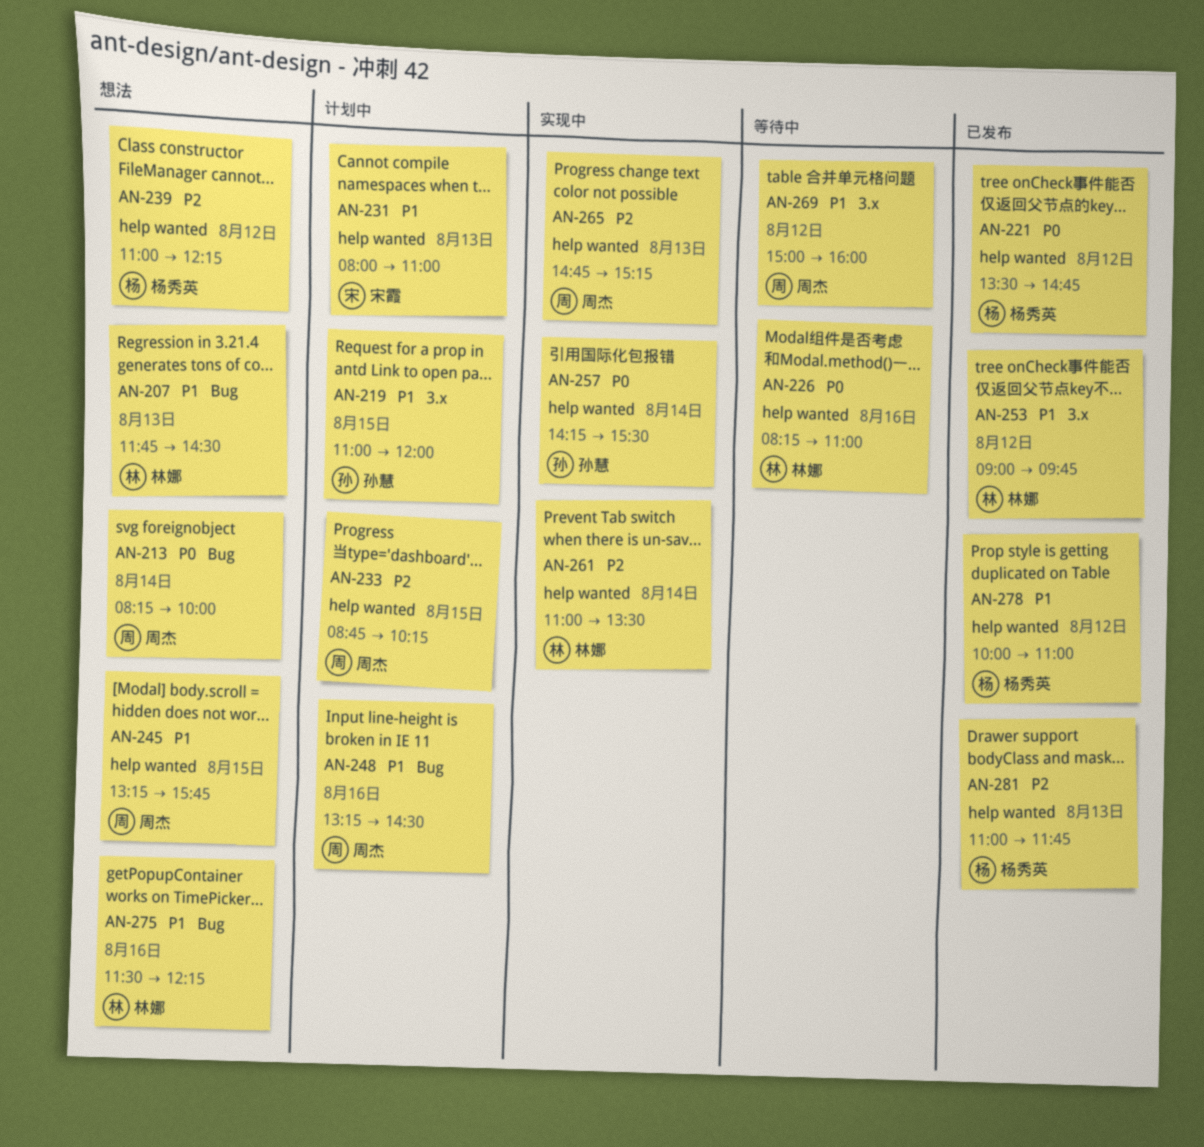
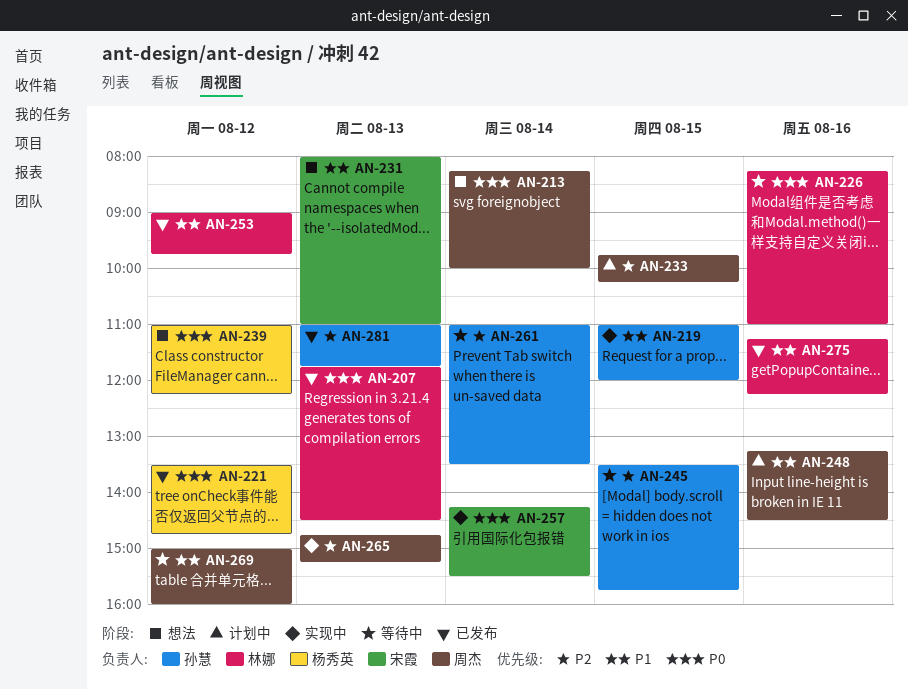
AN-207, status: 想法 -> 已发布
AN-207, priority: P1 -> P0
AN-219, status: 计划中 -> 实现中
AN-231, status: 计划中 -> 想法
AN-233, begins: 08:45 -> 09:45
AN-239, priority: P2 -> P0
AN-245, status: 想法 -> 等待中
AN-245, owner: 周杰 -> 孙慧
AN-245, priority: P1 -> P2
AN-245, begins: 13:15 -> 13:30
AN-257, owner: 孙慧 -> 宋霞
AN-261, status: 实现中 -> 等待中
AN-261, owner: 林娜 -> 孙慧
AN-275, status: 想法 -> 已发布
AN-275, begins: 11:30 -> 11:15
AN-278: present -> none
AN-281, owner: 杨秀英 -> 孙慧

